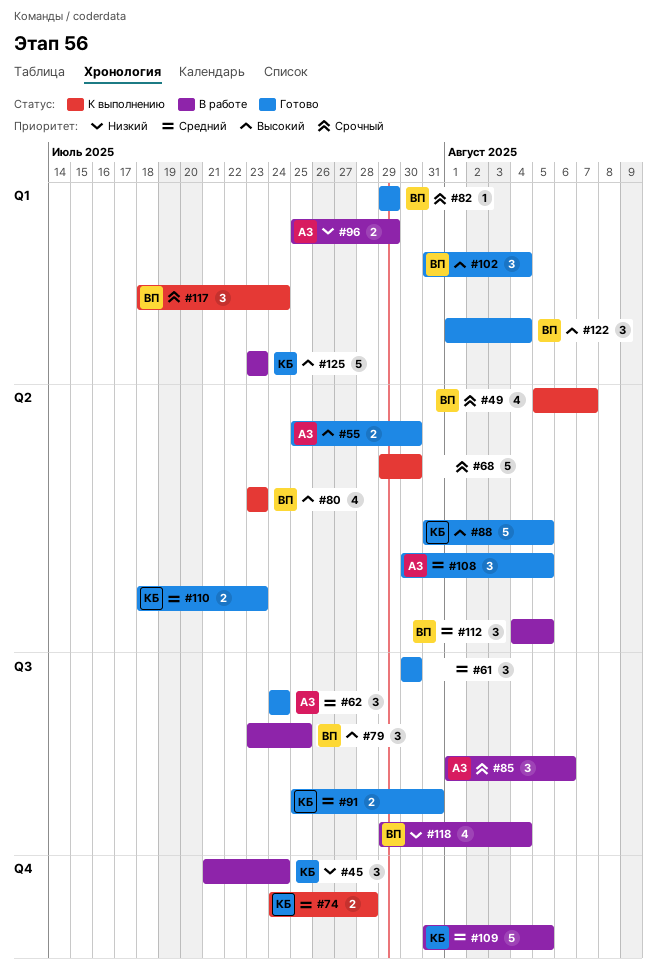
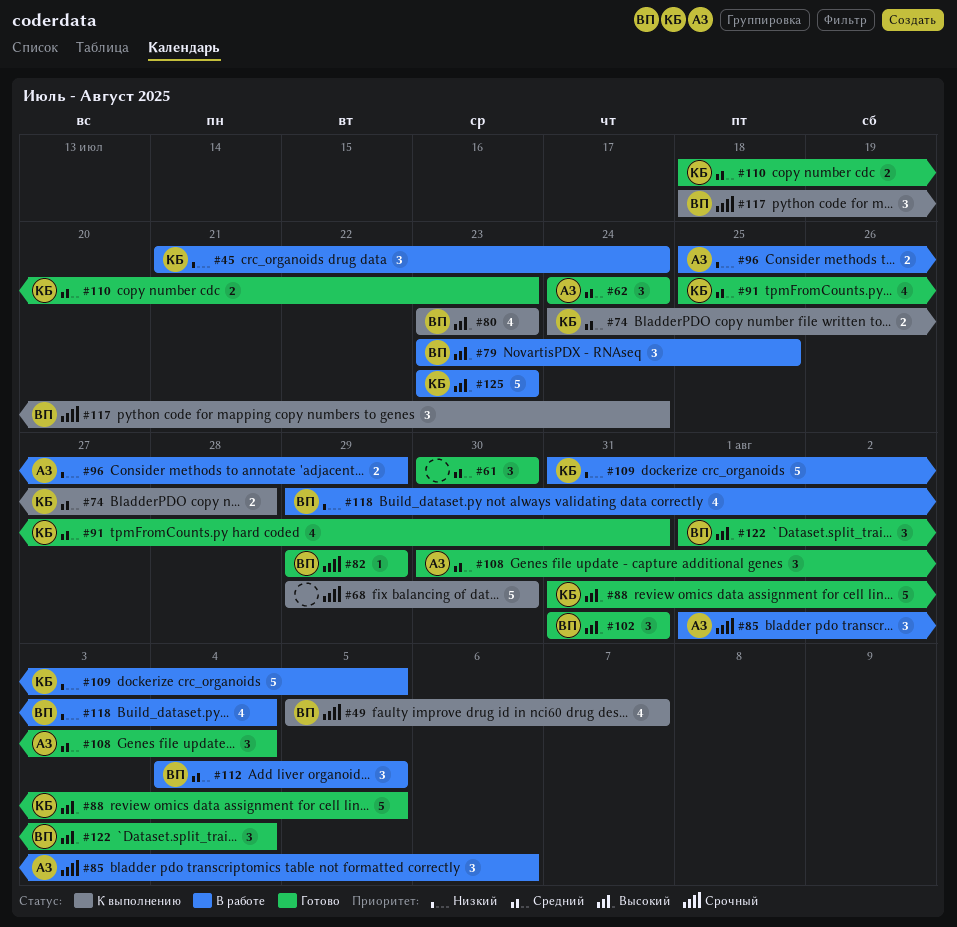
#55: present -> none
#91, estimate: 2 -> 4
#102, due: Aug 4 -> Jul 31
#108, due: Aug 5 -> Aug 4
#109, priority: Средний -> Низкий

